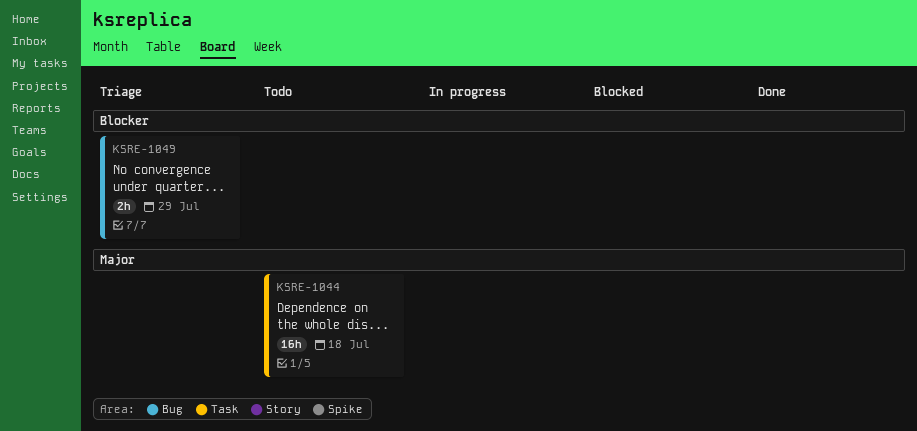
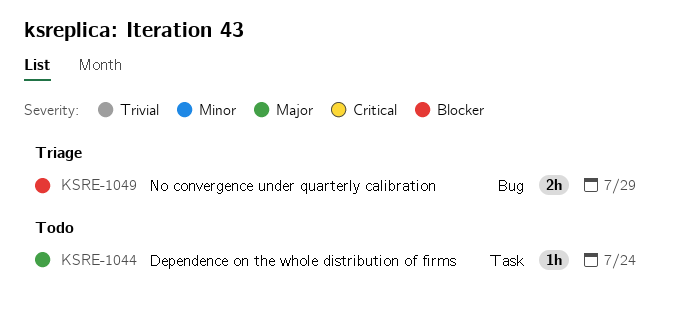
KSRE-1044, estimate: 16h -> 1h
KSRE-1044, due: Jul 18 -> Jul 24

